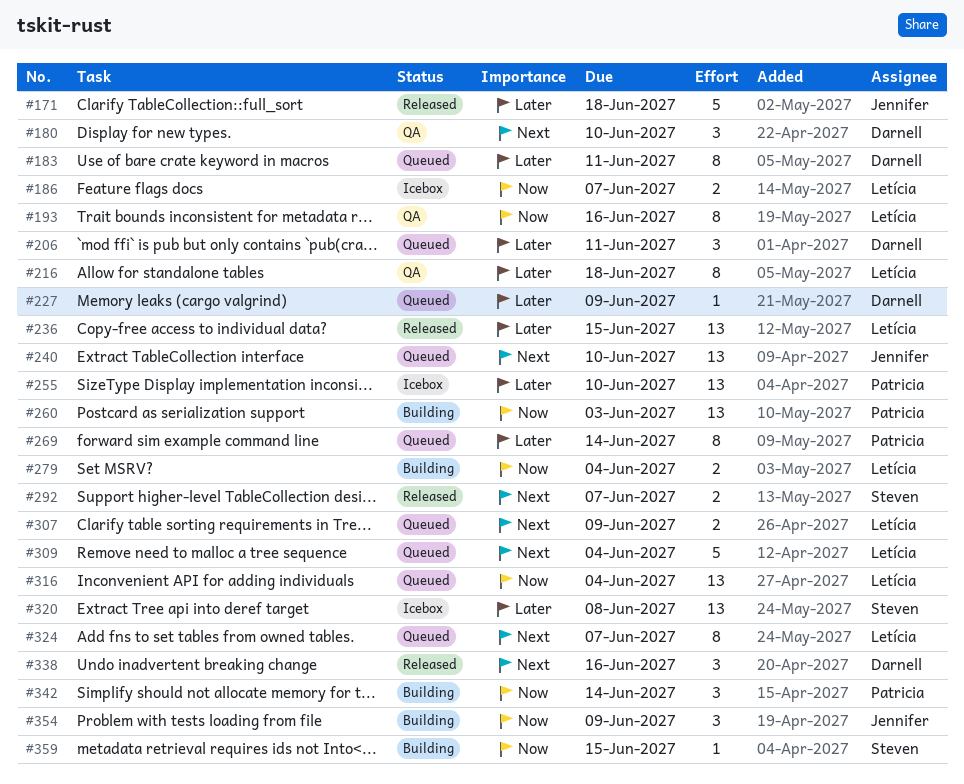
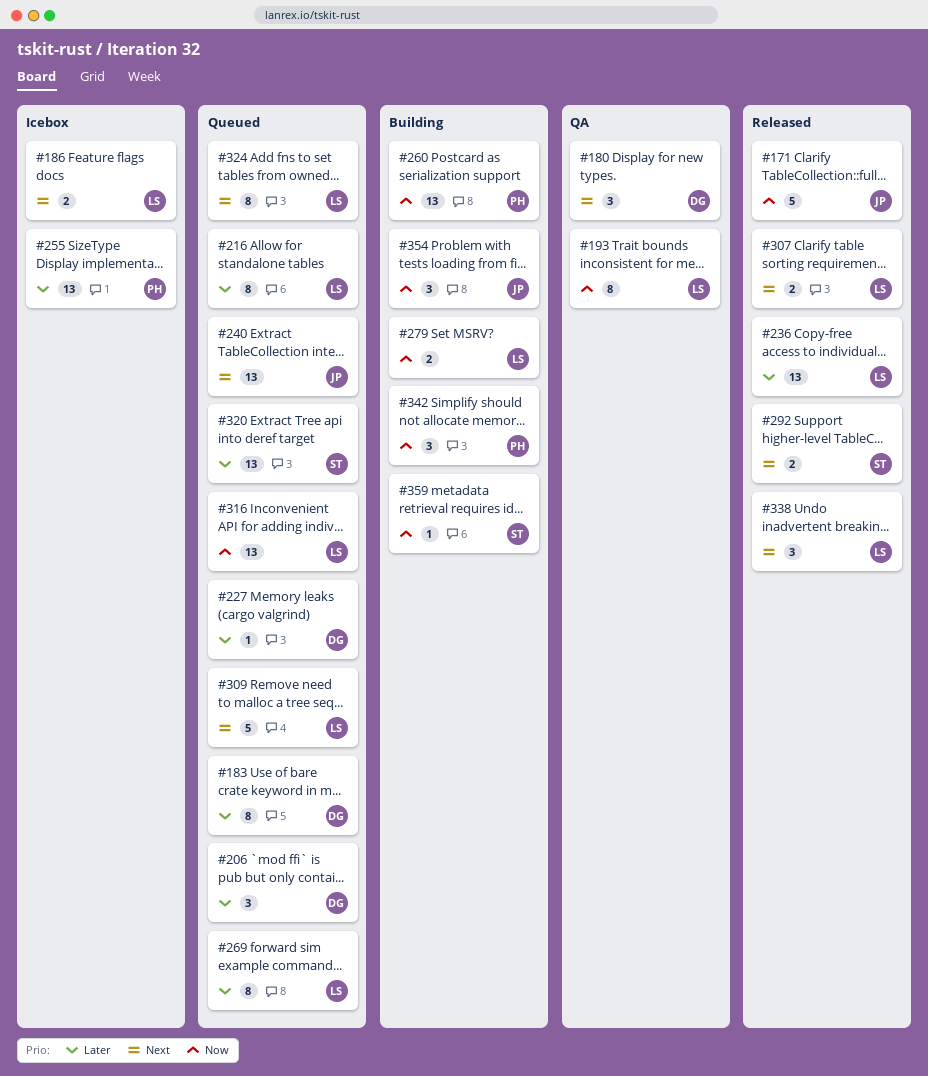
#171, priority: Later -> Now
#186, priority: Now -> Next
#216, status: QA -> Queued
#269, owner: Patricia -> Letícia
#307, status: Queued -> Released
#320, status: Icebox -> Queued
#338, owner: Darnell -> Letícia

